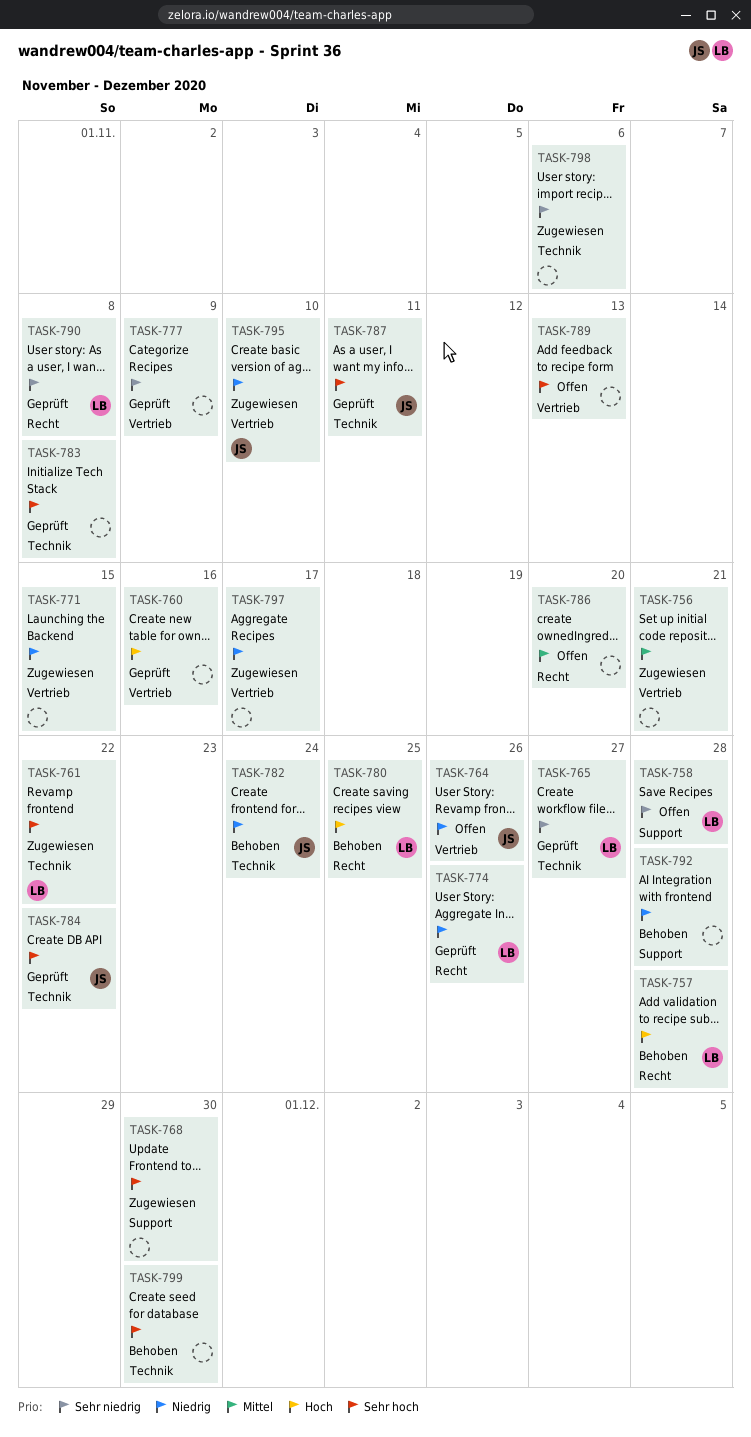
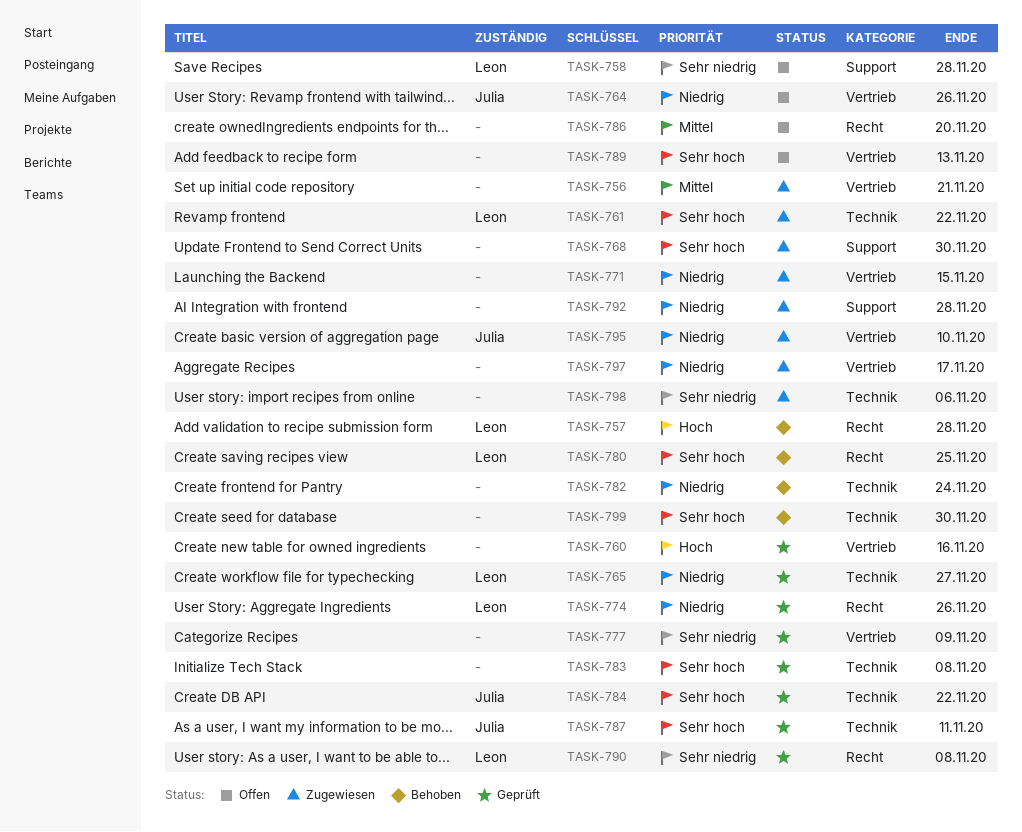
TASK-765, priority: Sehr niedrig -> Niedrig
TASK-780, priority: Hoch -> Sehr hoch
TASK-782, owner: Julia -> none
TASK-792, status: Behoben -> Zugewiesen

